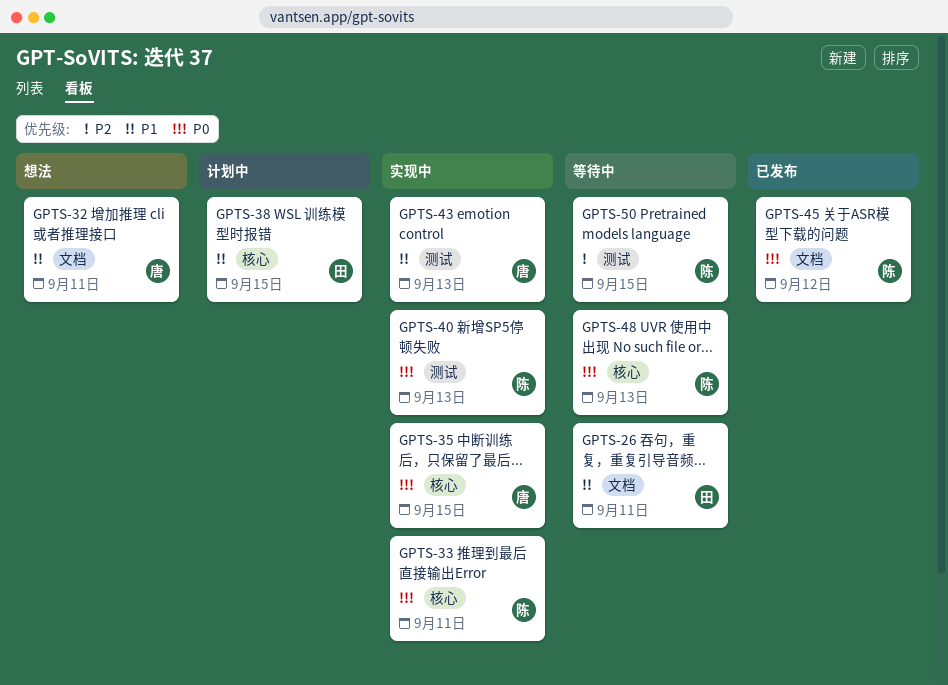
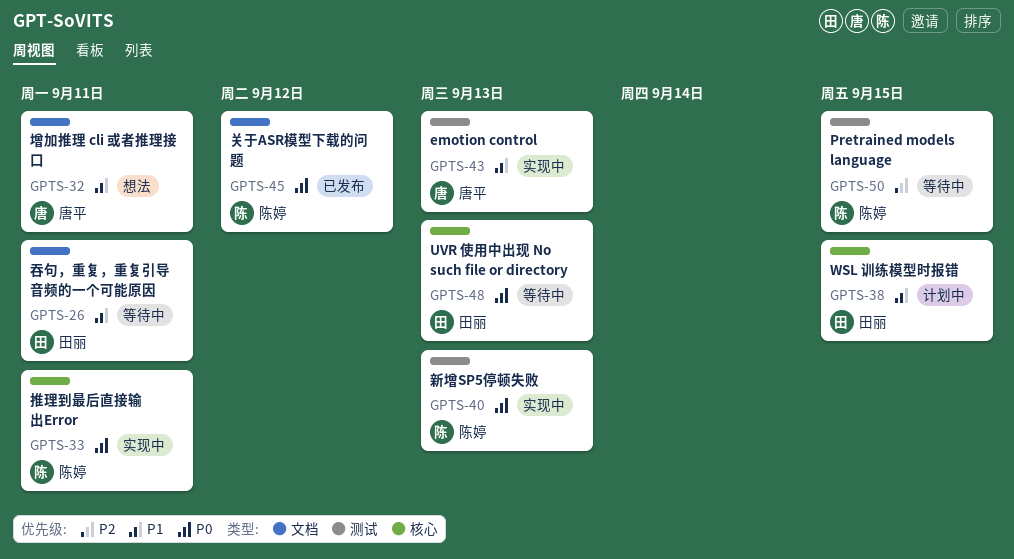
GPTS-35: present -> none
GPTS-48, owner: 陈婷 -> 田丽

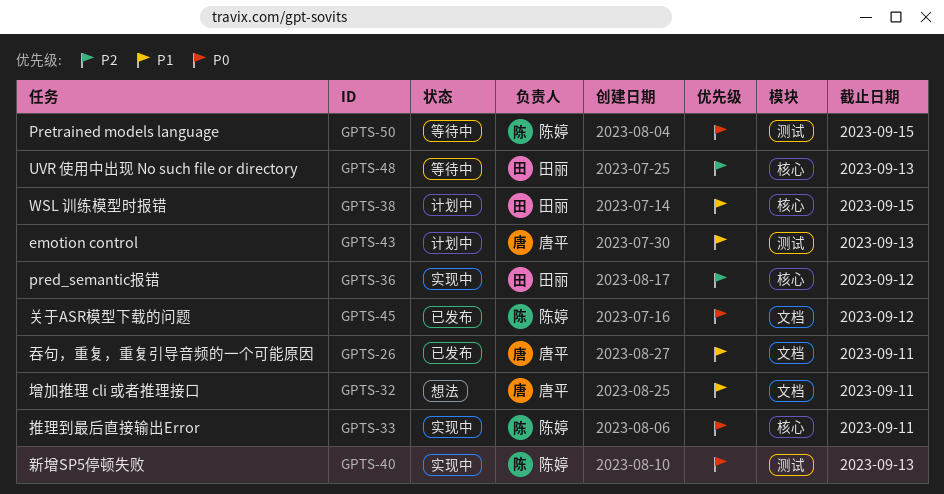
GPTS-26, status: 等待中 -> 已发布
GPTS-26, owner: 田丽 -> 唐平
GPTS-36: none -> present
GPTS-43, status: 实现中 -> 计划中
GPTS-48, priority: P0 -> P2
GPTS-50, priority: P2 -> P0

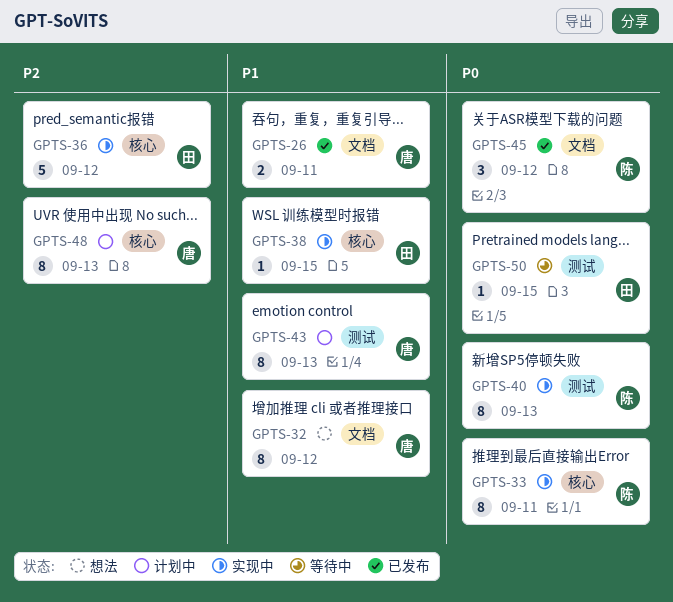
GPTS-32, due: Sep 11 -> Sep 12
GPTS-38, status: 计划中 -> 实现中
GPTS-48, status: 等待中 -> 计划中
GPTS-48, owner: 田丽 -> 唐平
GPTS-50, owner: 陈婷 -> 田丽

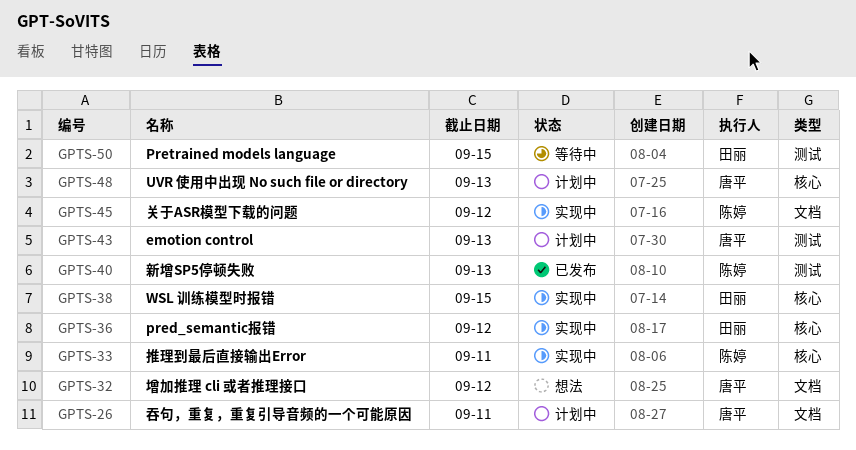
GPTS-26, status: 已发布 -> 计划中
GPTS-40, status: 实现中 -> 已发布
GPTS-45, status: 已发布 -> 实现中

